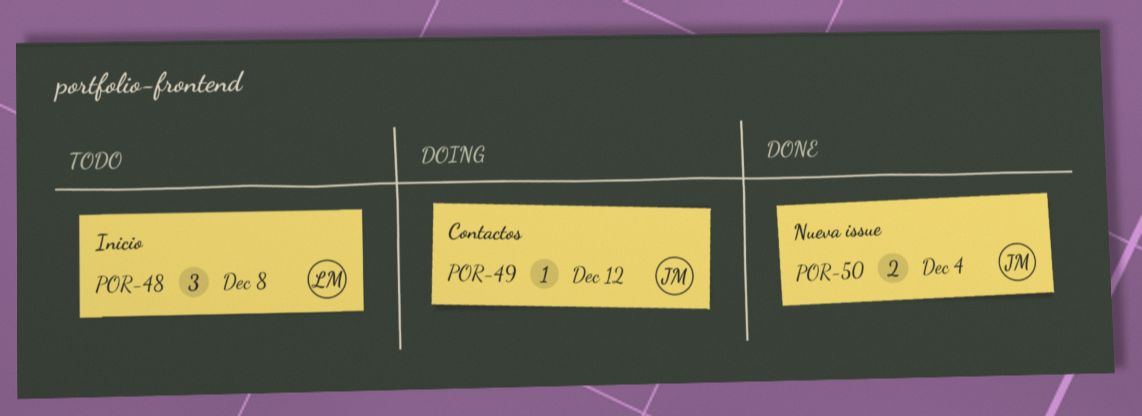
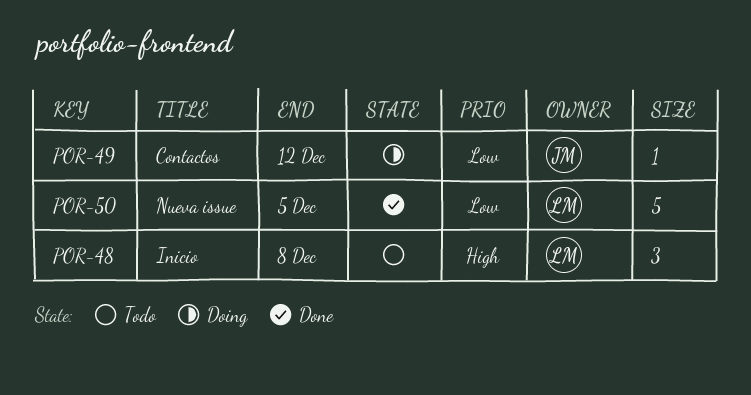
POR-50, owner: JM -> LM
POR-50, estimate: 2 -> 5
POR-50, due: Dec 4 -> Dec 5

